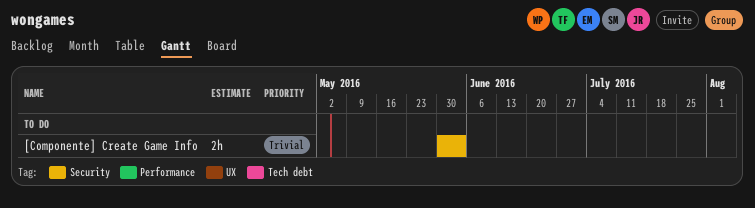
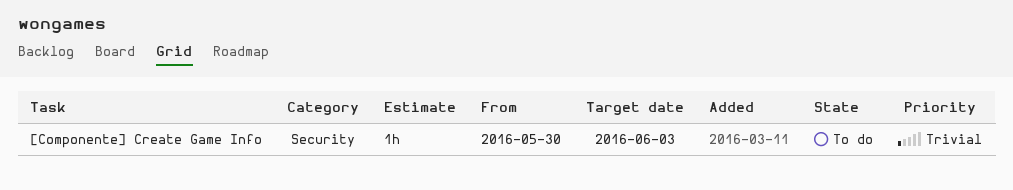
[Componente] Create Game Info, estimate: 2h -> 1h

